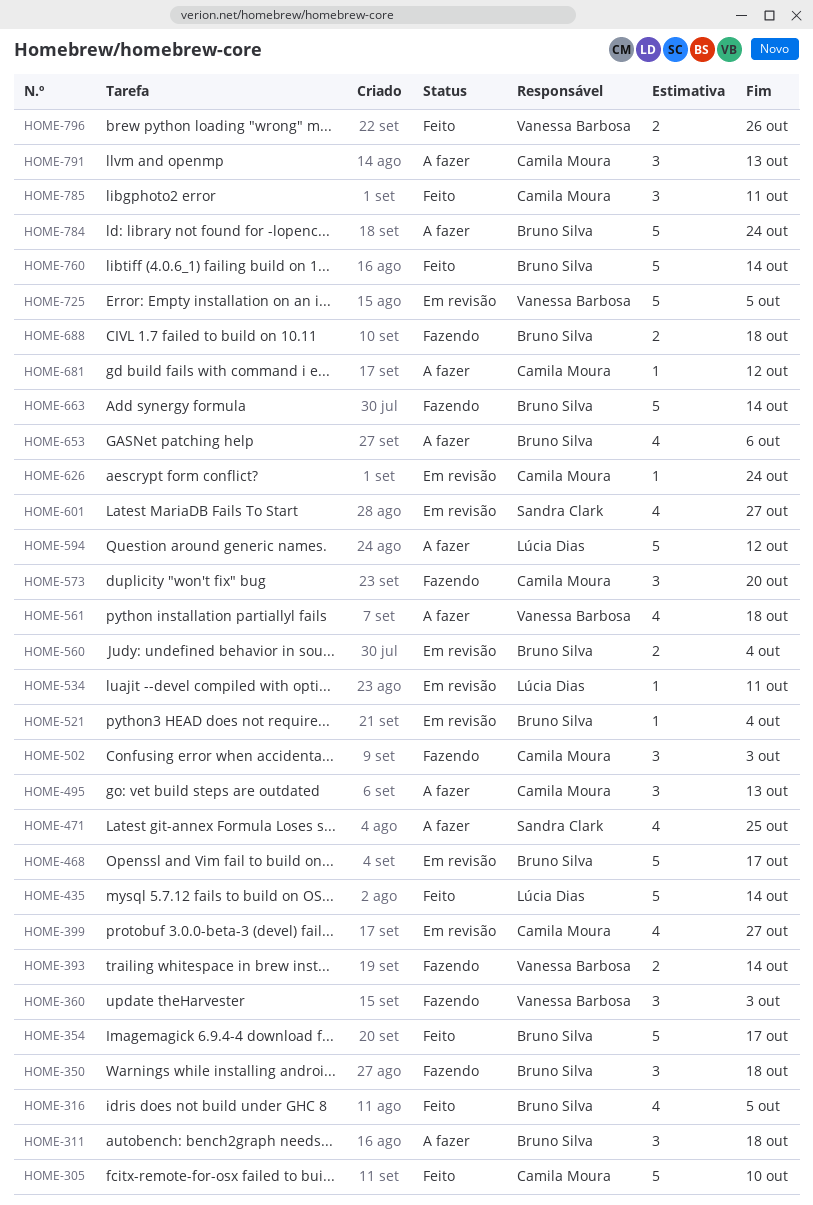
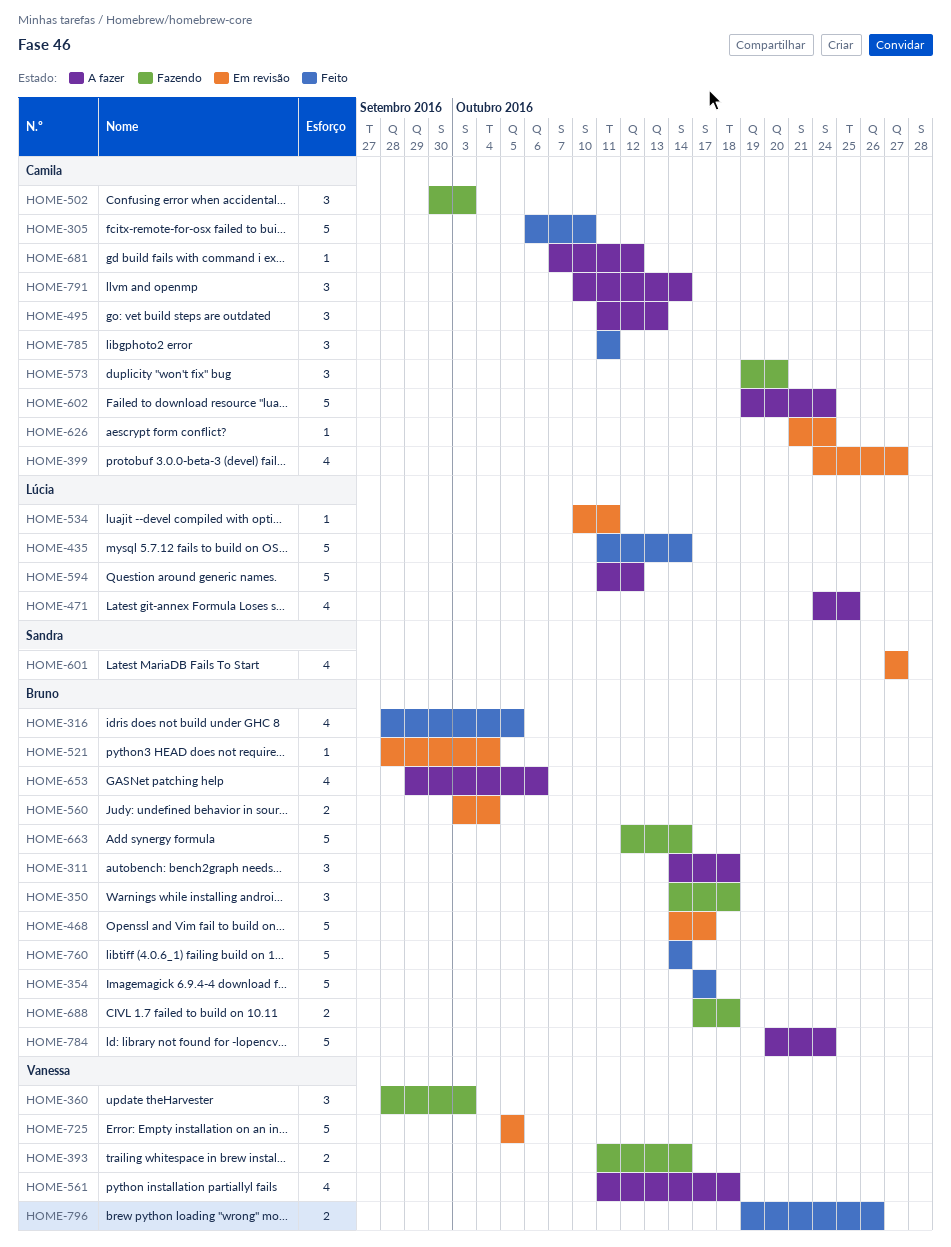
HOME-471, owner: Sandra Clark -> Lúcia Dias
HOME-602: none -> present
HOME-791, due: Oct 13 -> Oct 14

